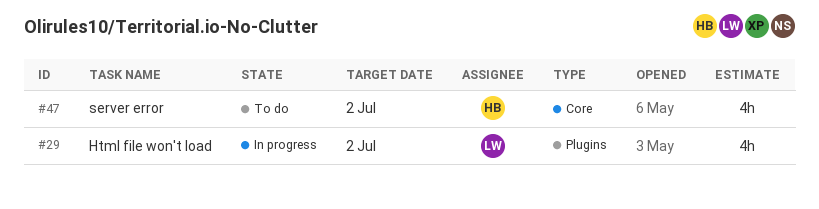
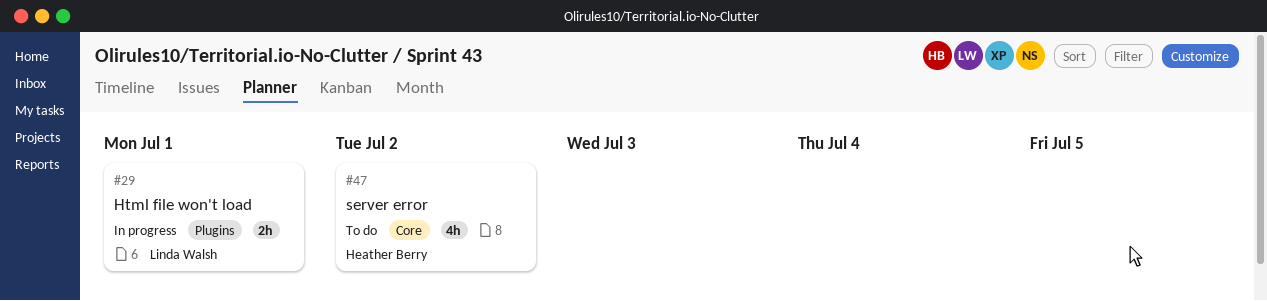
#29, estimate: 4h -> 2h
#29, due: Jul 2 -> Jul 1

